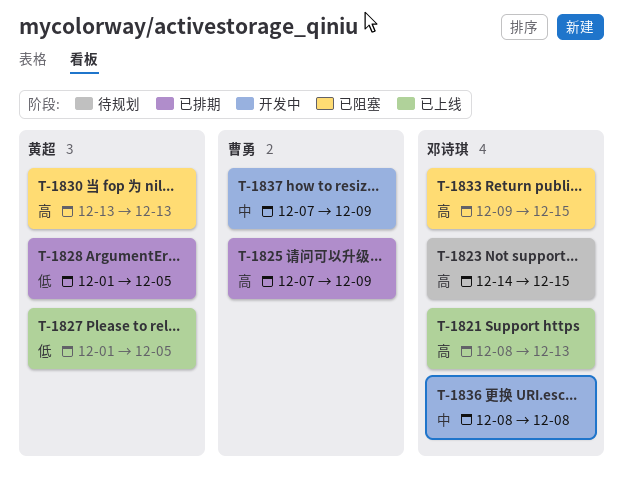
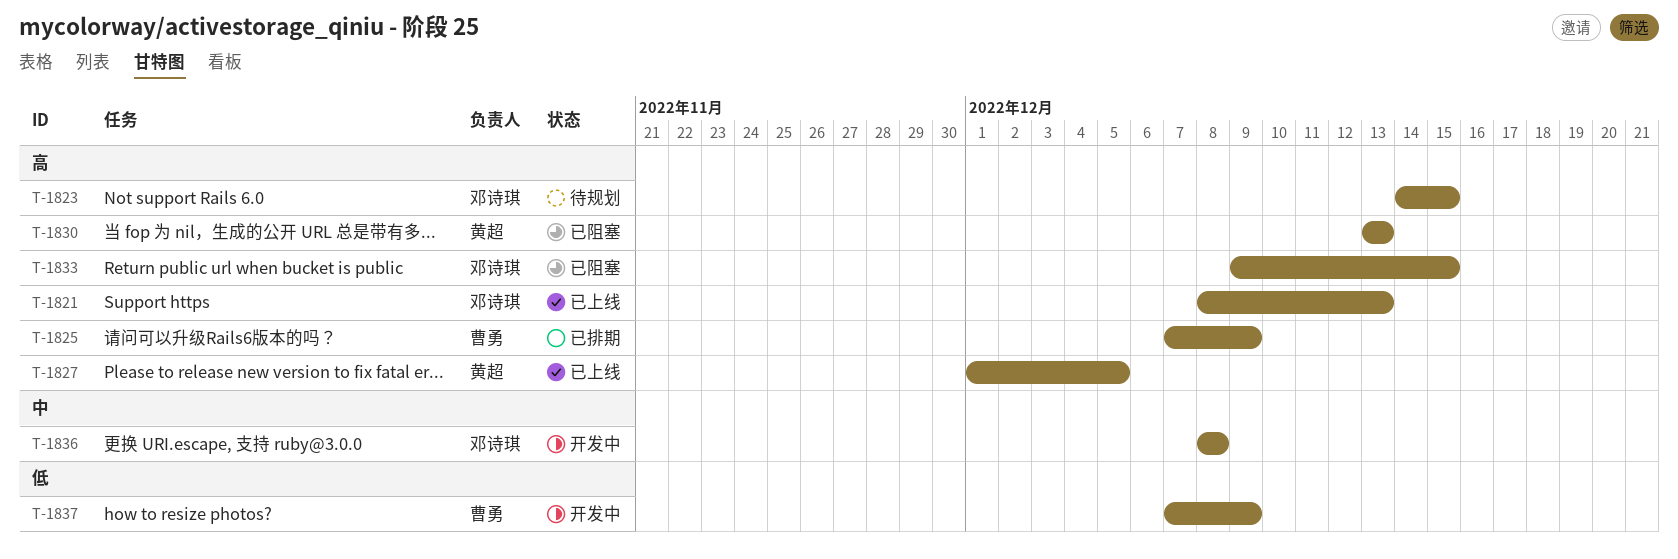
T-1827, priority: 低 -> 高
T-1828: present -> none
T-1837, priority: 中 -> 低

